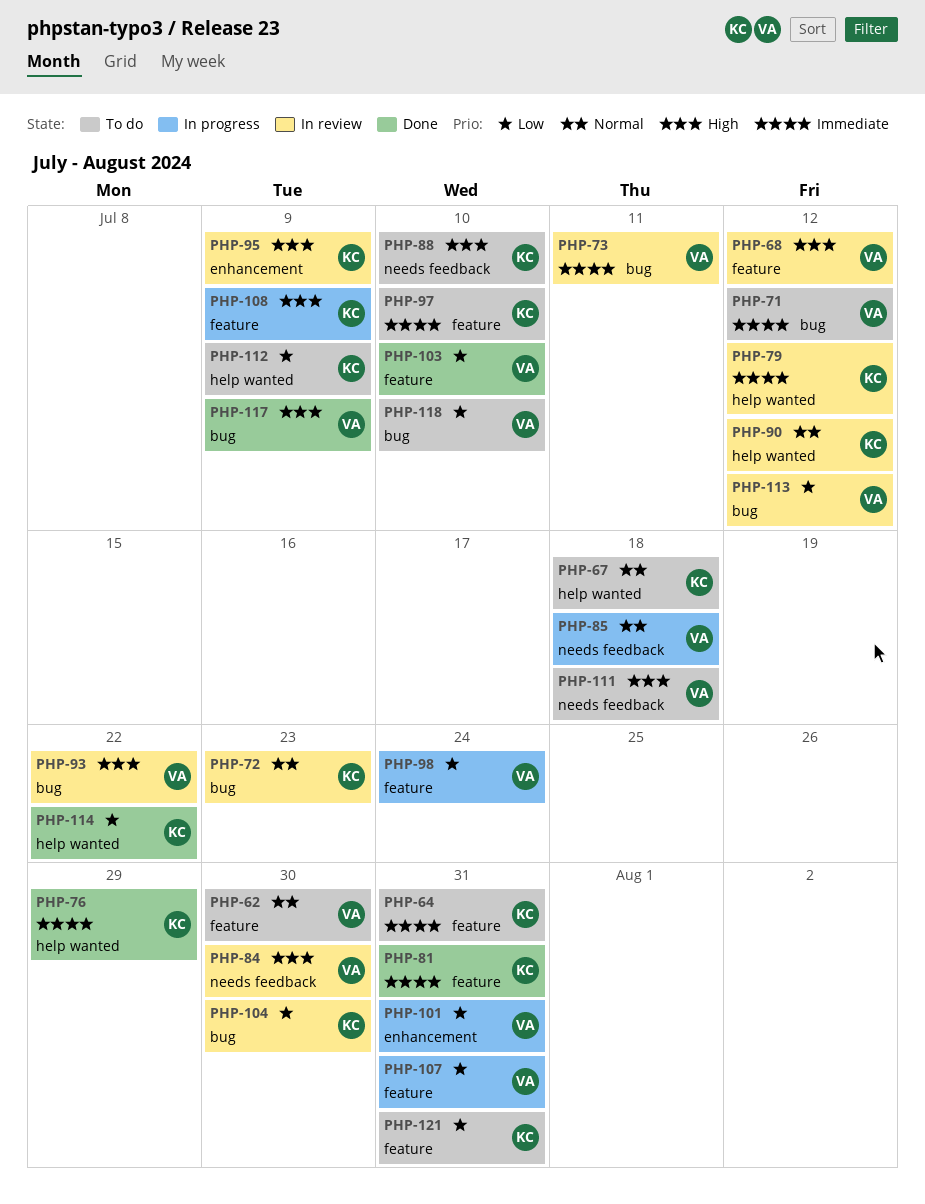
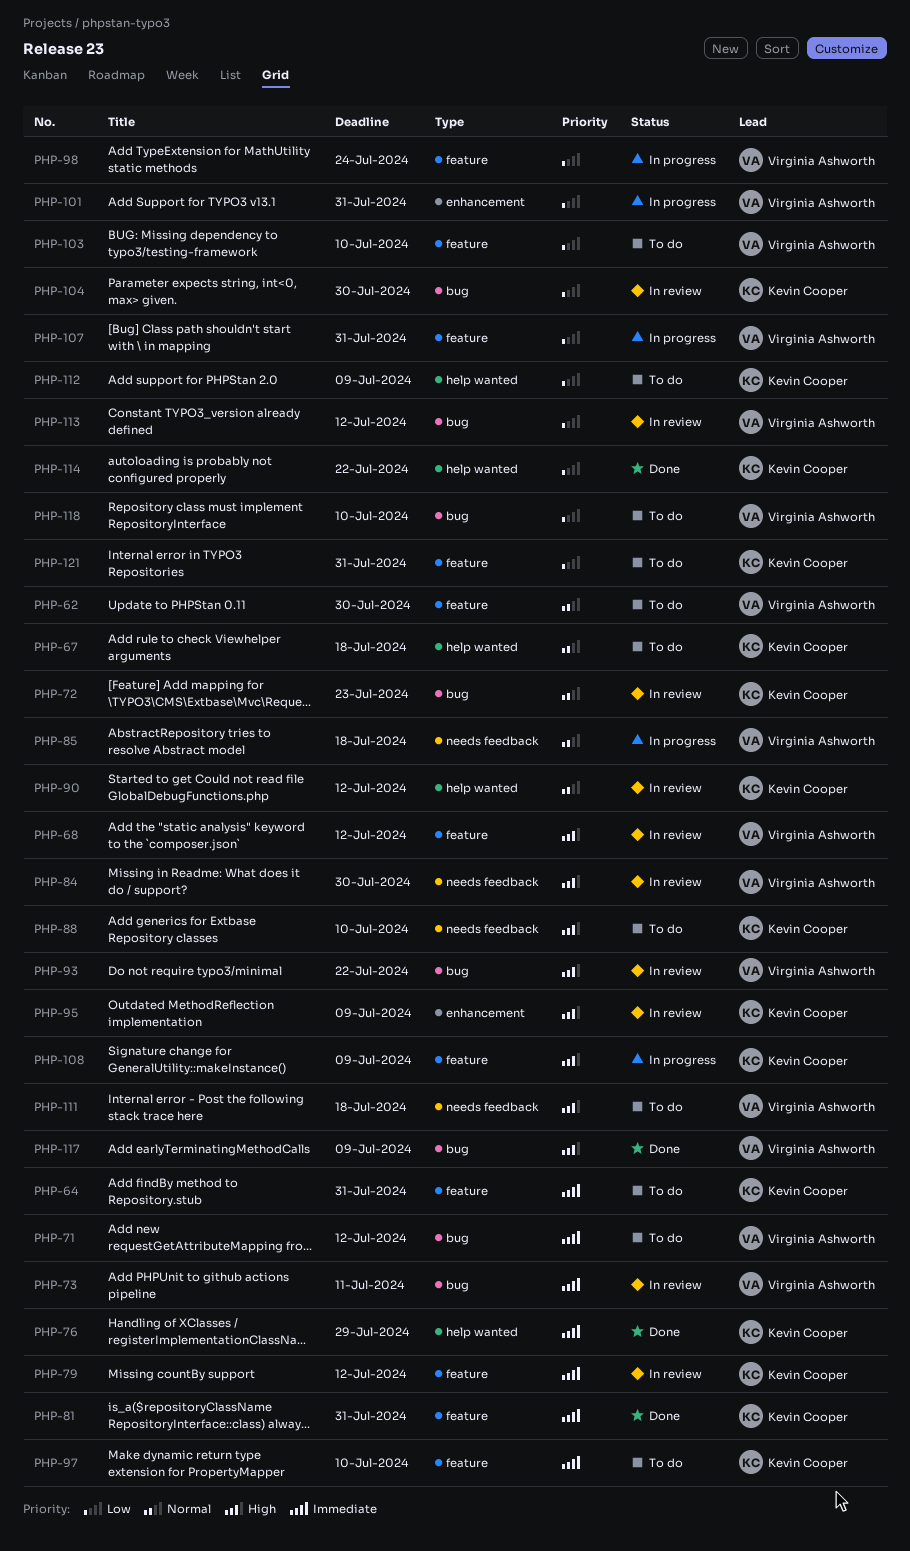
PHP-79, label: help wanted -> feature
PHP-103, status: Done -> To do

